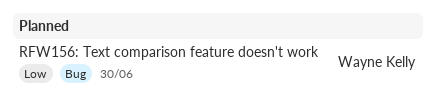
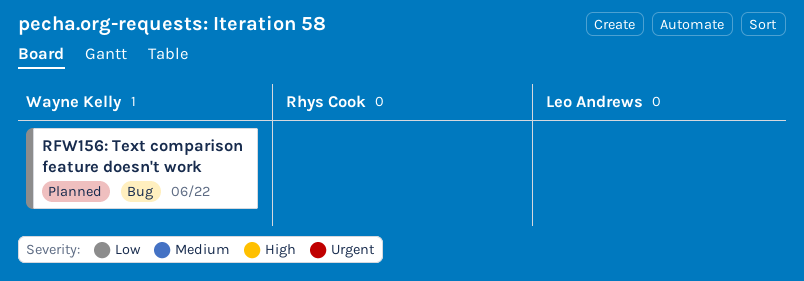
RFW156: Text comparison feature doesn't work, due: Jun 30 -> Jun 22

